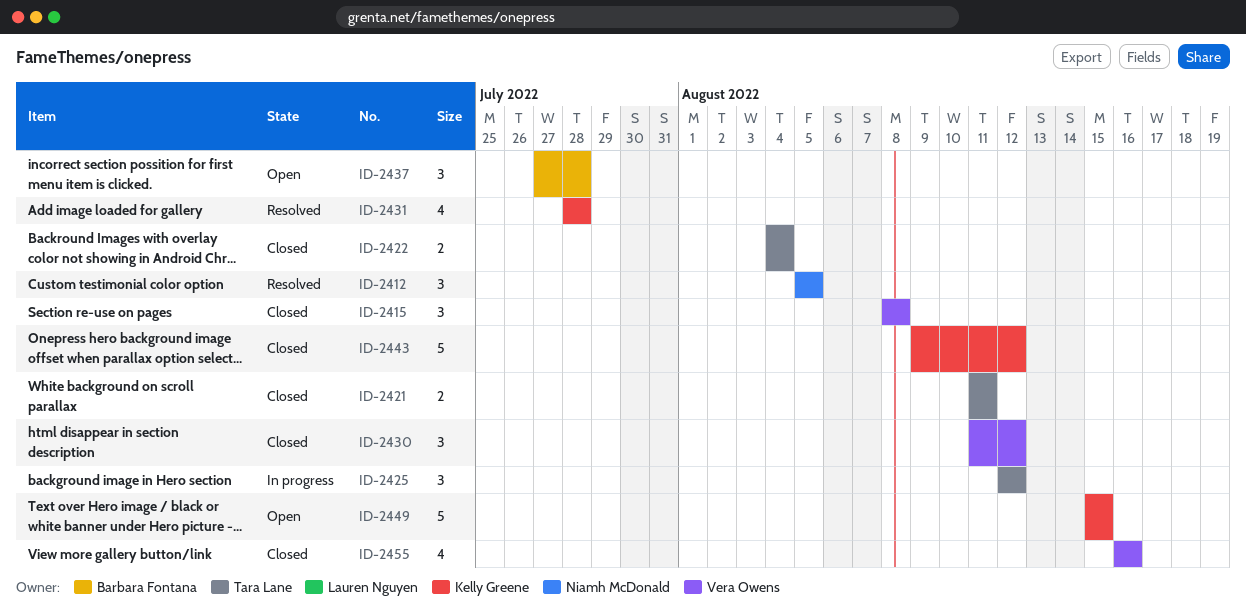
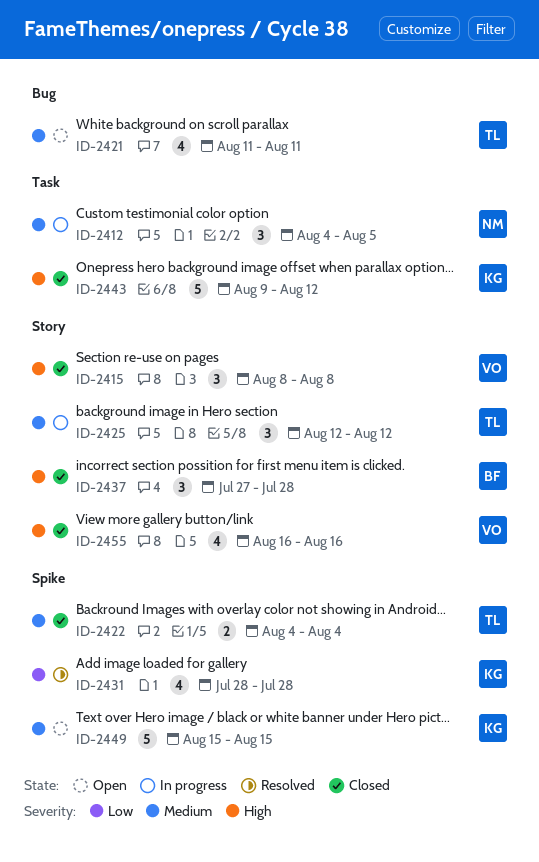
ID-2412, status: Resolved -> In progress
ID-2412, start: Aug 5 -> Aug 4
ID-2421, status: Closed -> Open
ID-2421, estimate: 2 -> 4
ID-2430: present -> none
ID-2437, status: Open -> Closed

